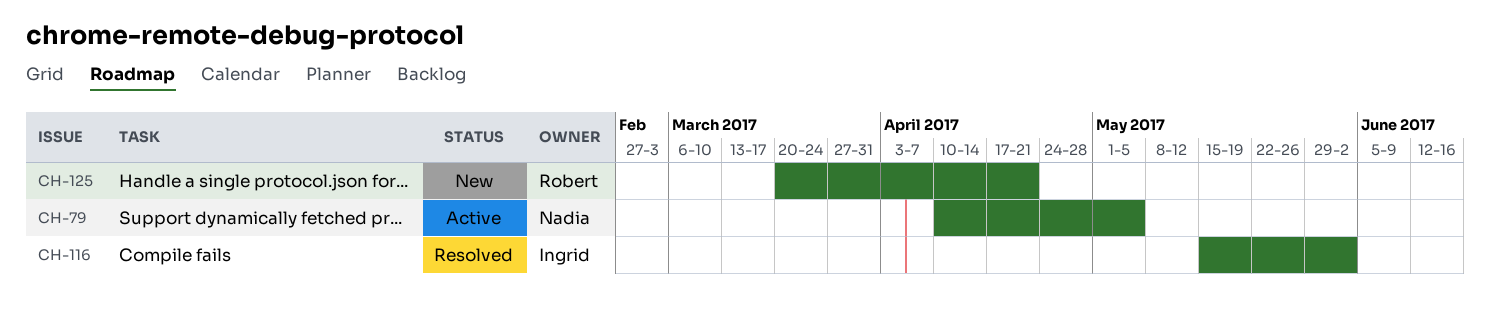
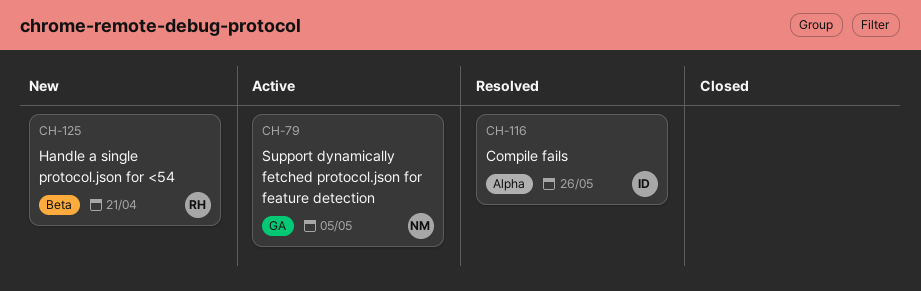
CH-116, due: Jun 2 -> May 26

